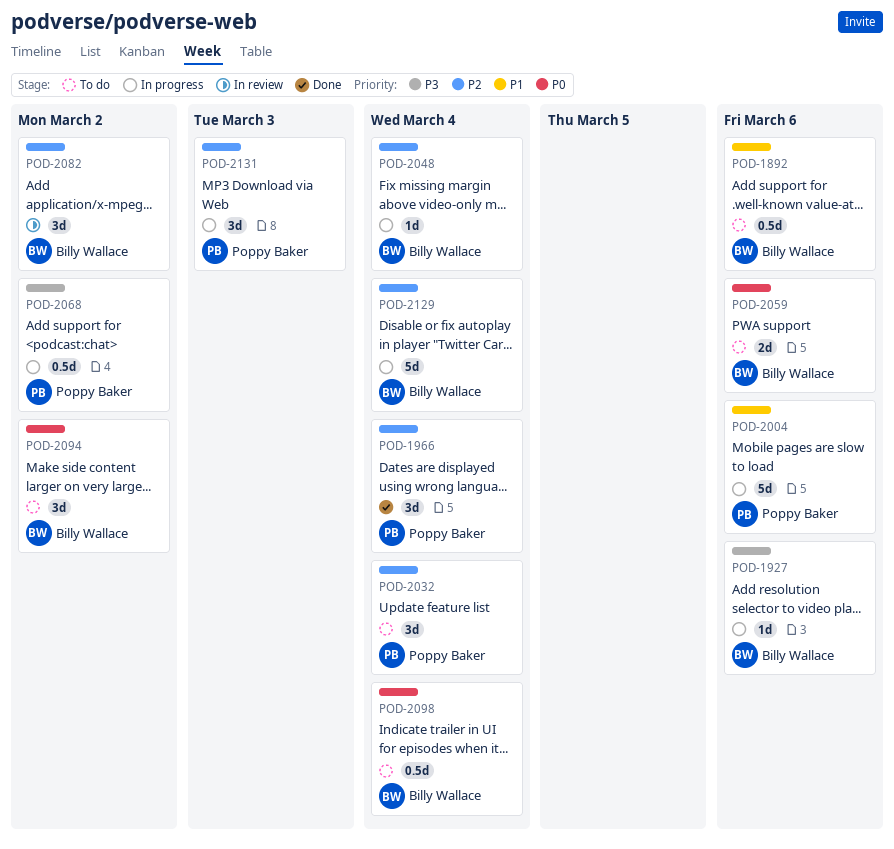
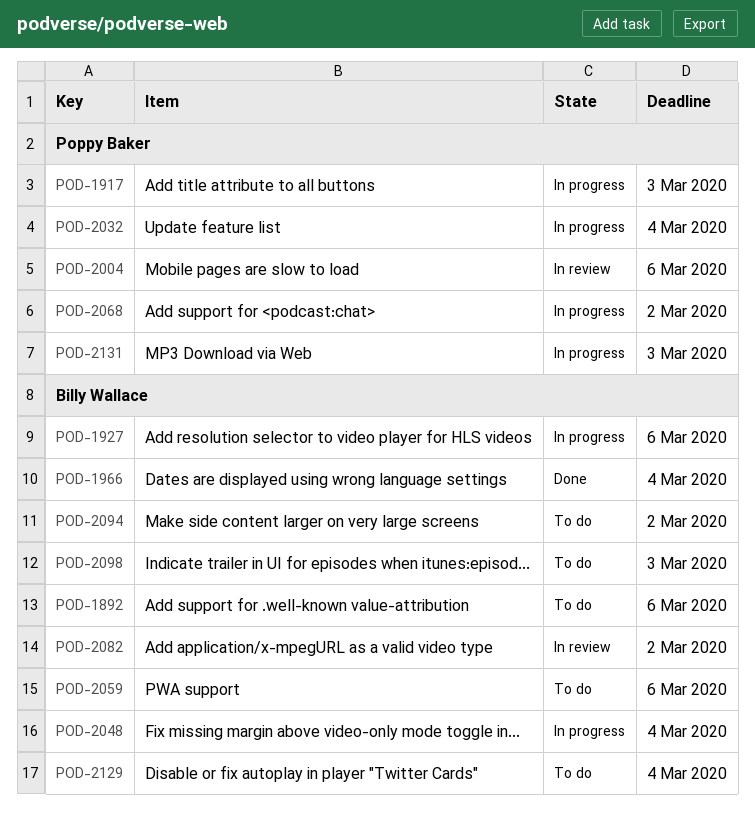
POD-1917: none -> present
POD-1966, owner: Poppy Baker -> Billy Wallace
POD-2004, status: In progress -> In review
POD-2032, status: To do -> In progress
POD-2098, due: Mar 4 -> Mar 3
POD-2129, status: In progress -> To do

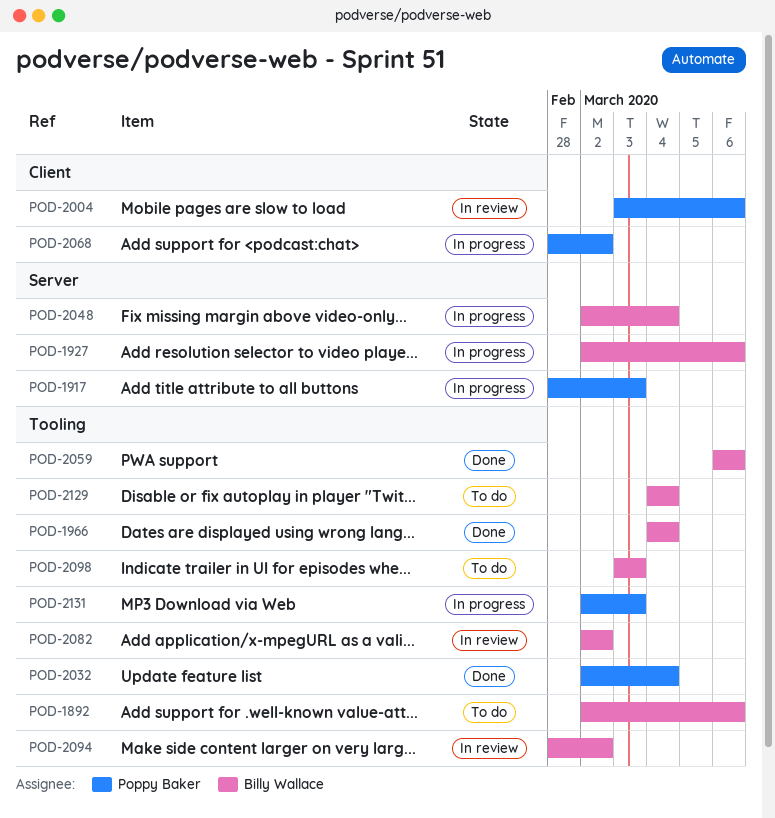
POD-2032, status: In progress -> Done
POD-2059, status: To do -> Done
POD-2094, status: To do -> In review

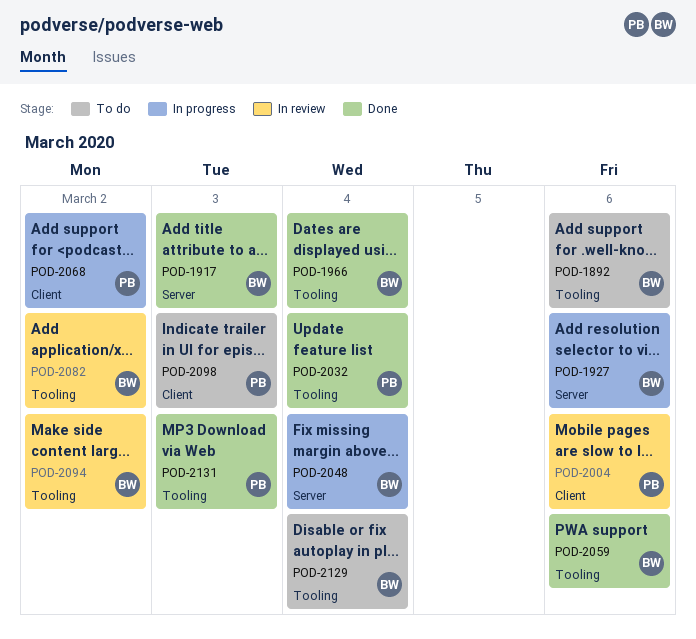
POD-1917, status: In progress -> Done
POD-1917, owner: Poppy Baker -> Billy Wallace
POD-2098, owner: Billy Wallace -> Poppy Baker
POD-2098, label: Tooling -> Client
POD-2131, status: In progress -> Done

